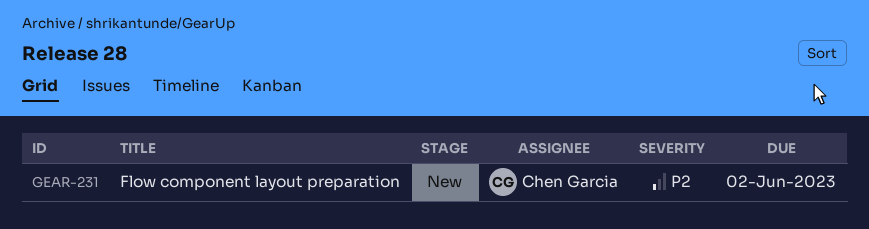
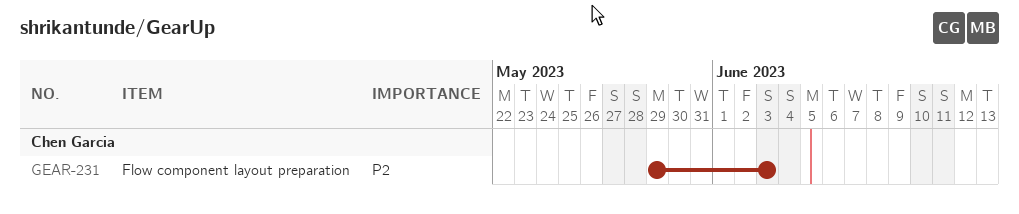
GEAR-231, due: Jun 2 -> Jun 3

